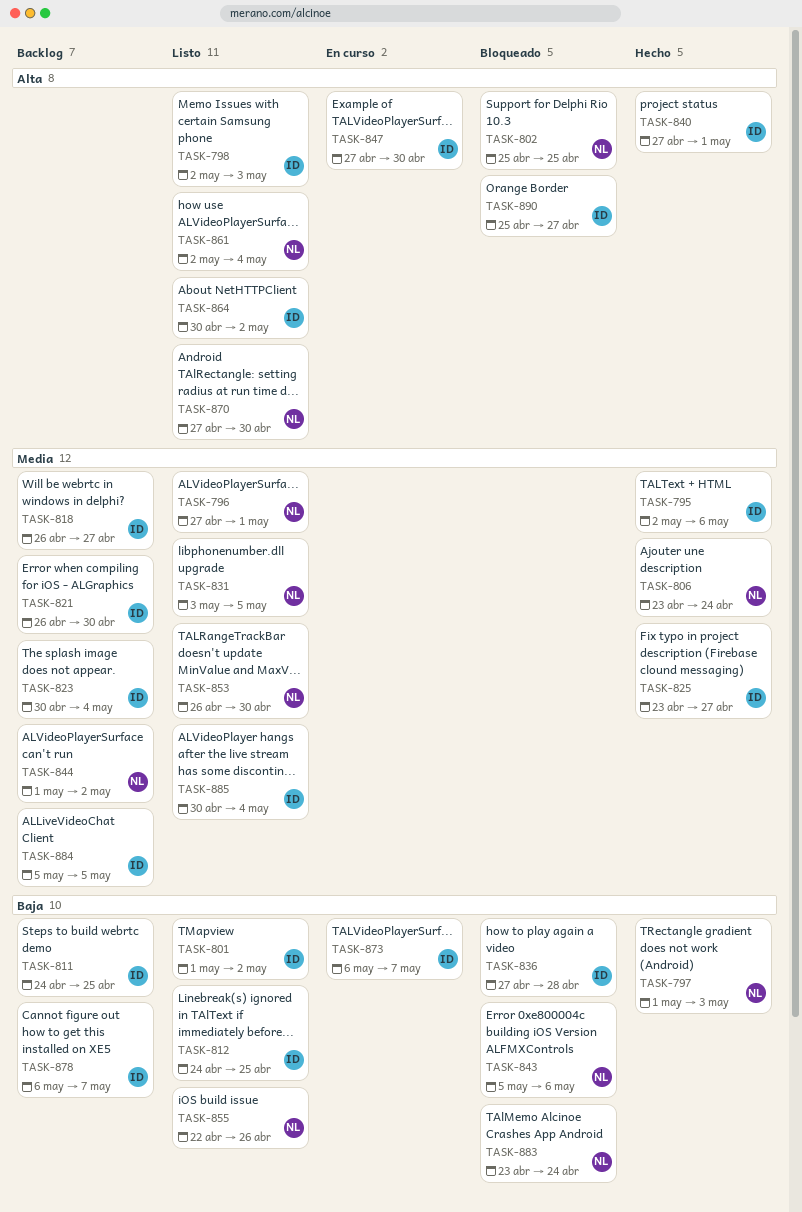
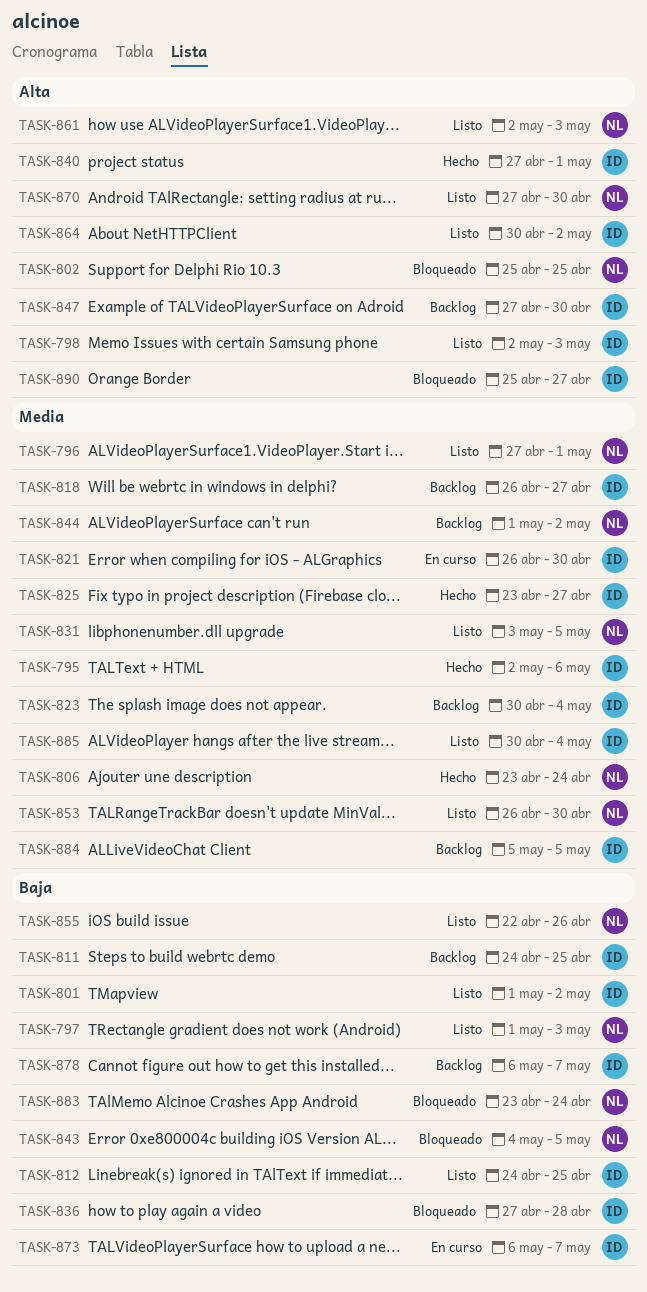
TASK-797, status: Hecho -> Listo
TASK-821, status: Backlog -> En curso
TASK-843, start: May 5 -> May 4
TASK-843, due: May 6 -> May 5
TASK-847, status: En curso -> Backlog
TASK-861, due: May 4 -> May 3

